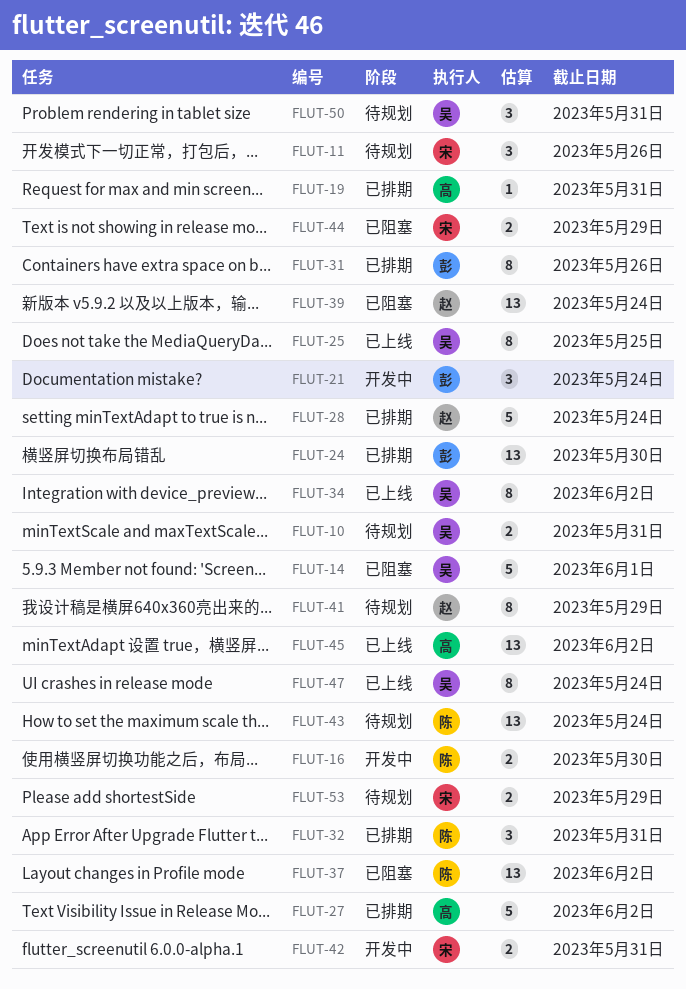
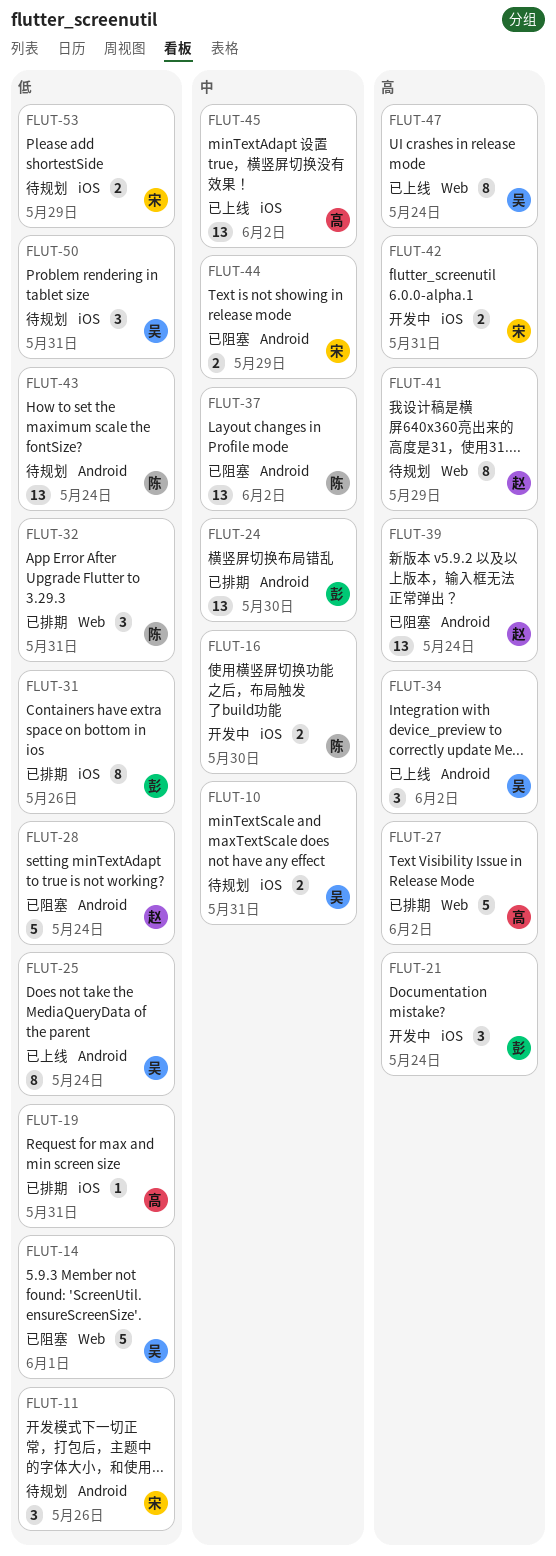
FLUT-25, due: May 25 -> May 24
FLUT-28, status: 已排期 -> 已阻塞
FLUT-34, estimate: 8 -> 3

